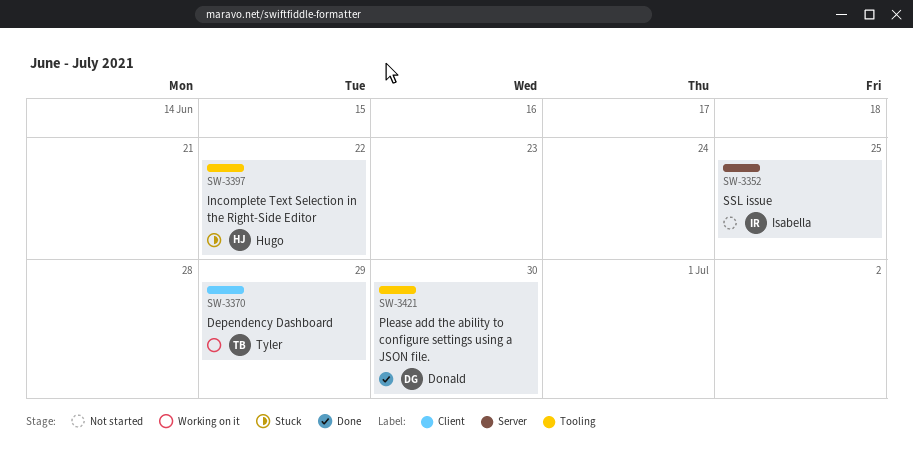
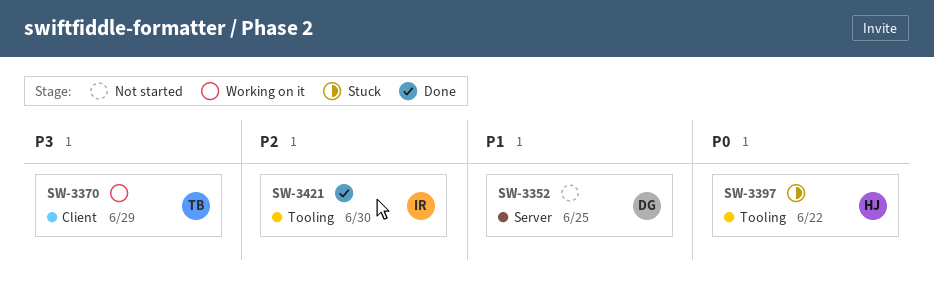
SW-3352, owner: Isabella -> Donald
SW-3421, owner: Donald -> Isabella

